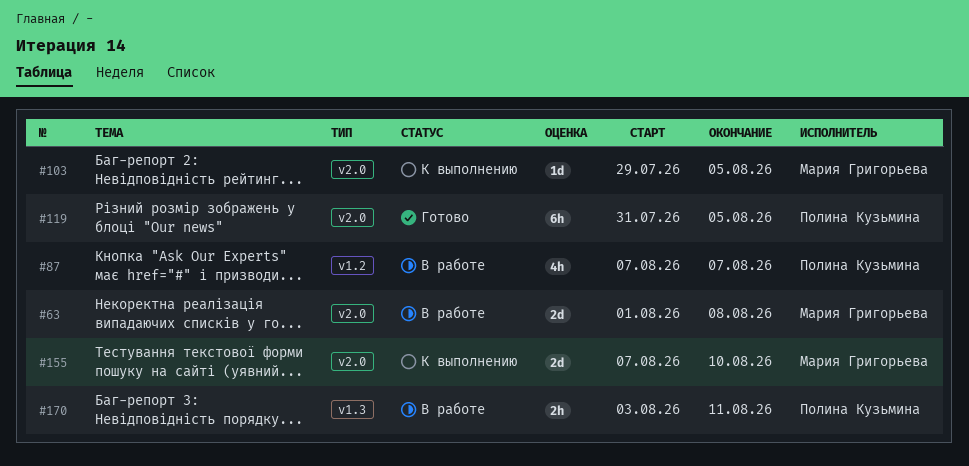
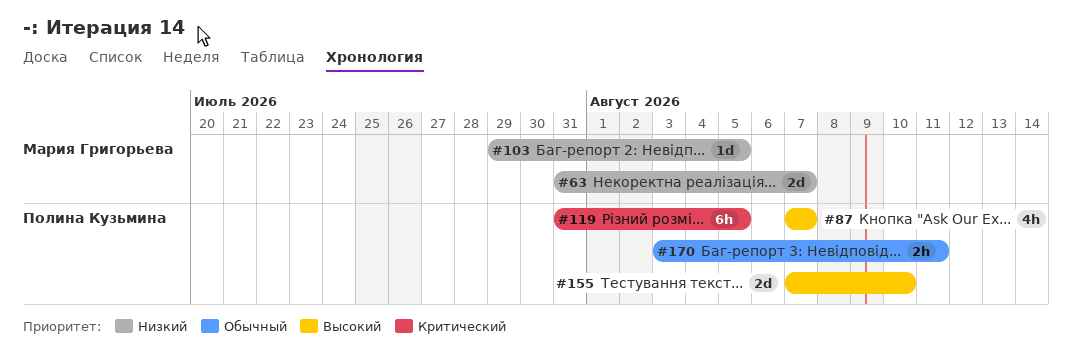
#63, start: Aug 1 -> Jul 31
#63, due: Aug 8 -> Aug 7
#155, owner: Мария Григорьева -> Полина Кузьмина

